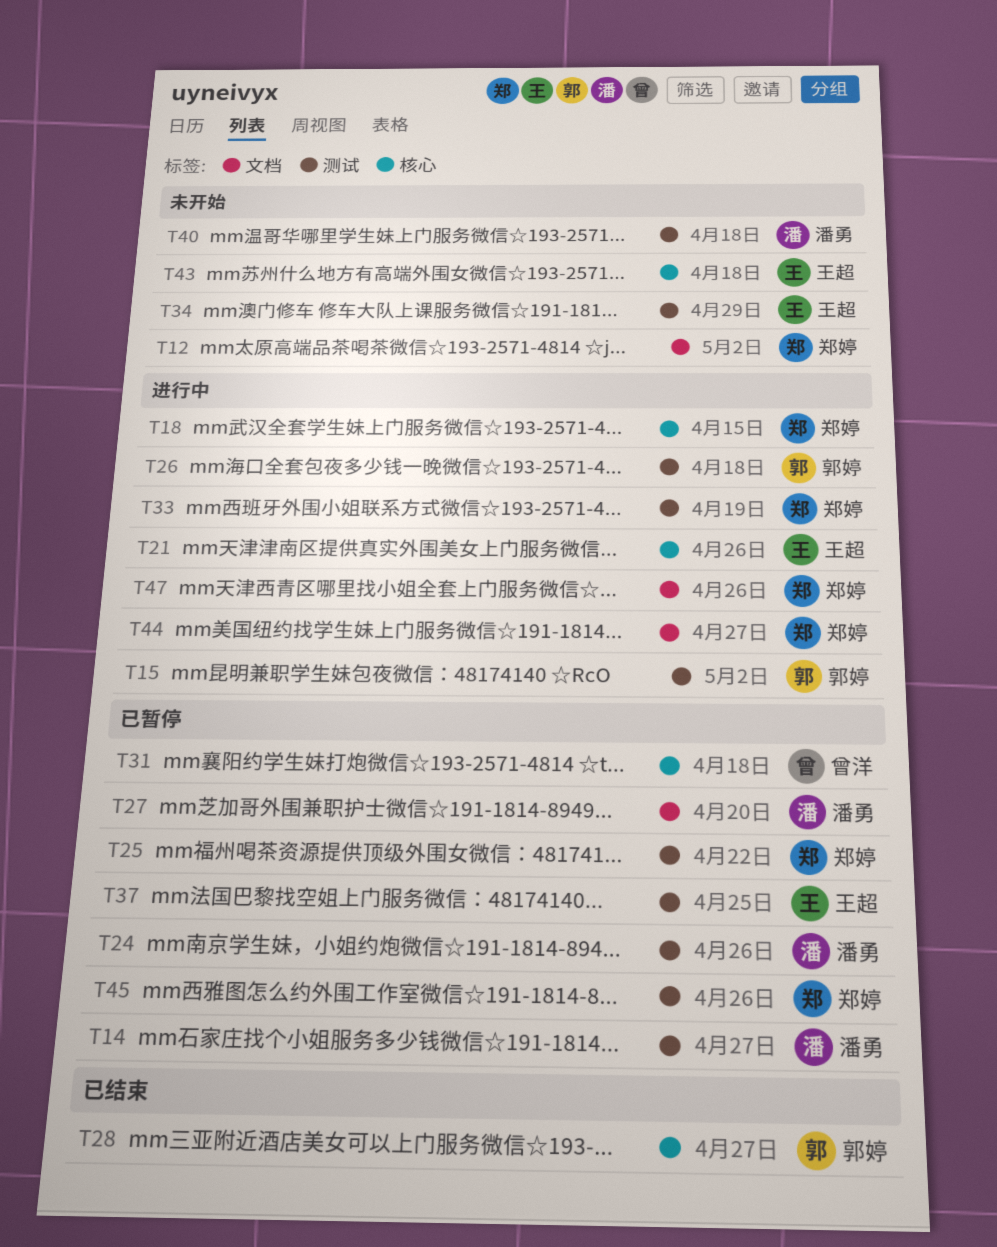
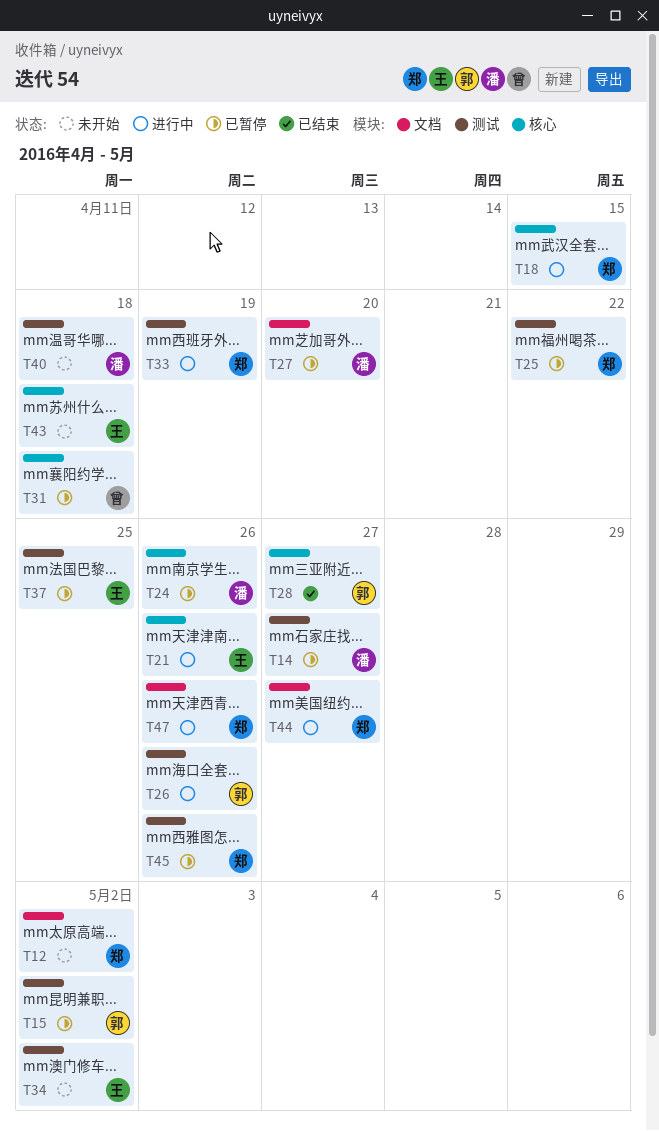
T15, status: 进行中 -> 已暂停
T24, label: 测试 -> 核心
T26, due: Apr 18 -> Apr 26
T34, due: Apr 29 -> May 2

